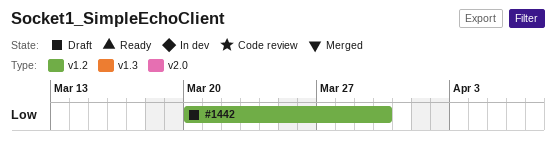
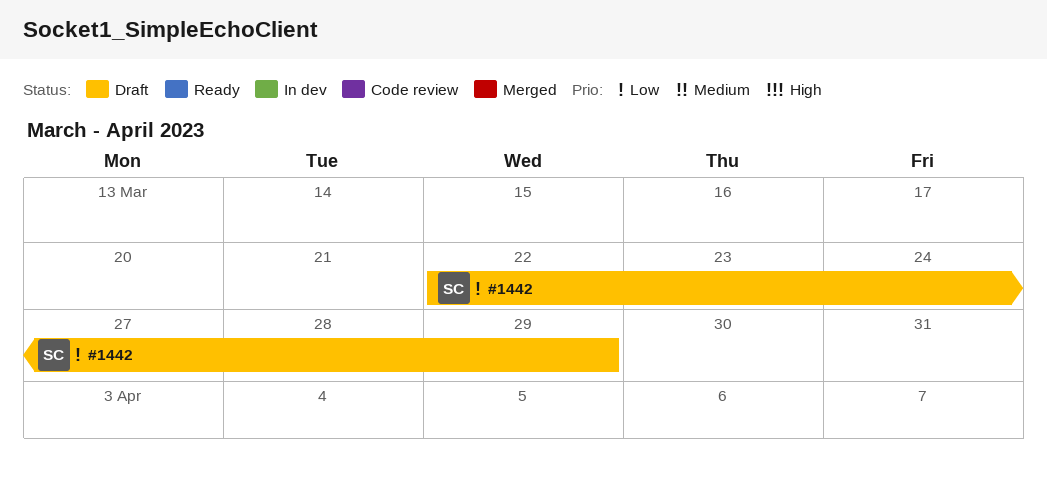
#1442, start: Mar 20 -> Mar 22
#1442, due: Mar 30 -> Mar 29

